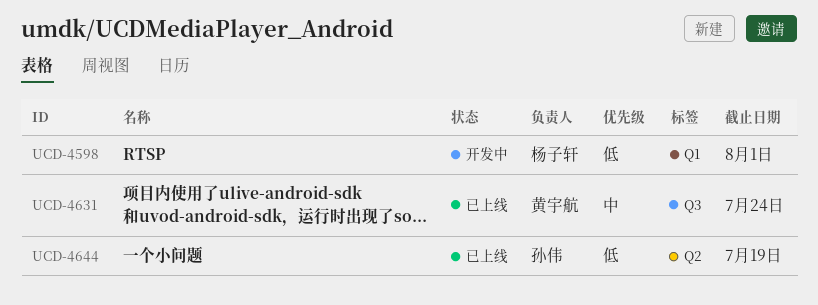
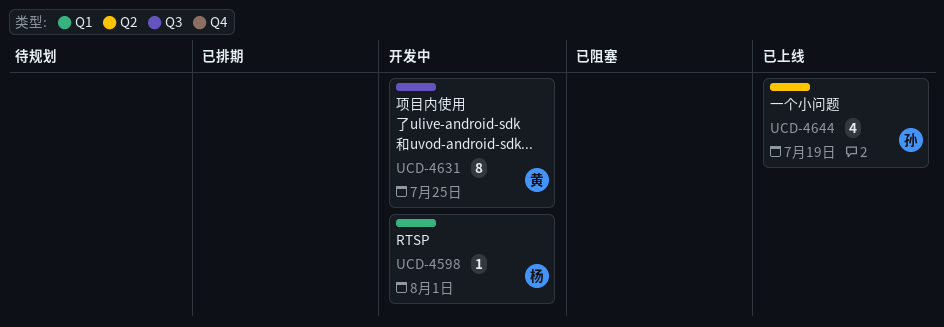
UCD-4631, status: 已上线 -> 开发中
UCD-4631, due: Jul 24 -> Jul 25

